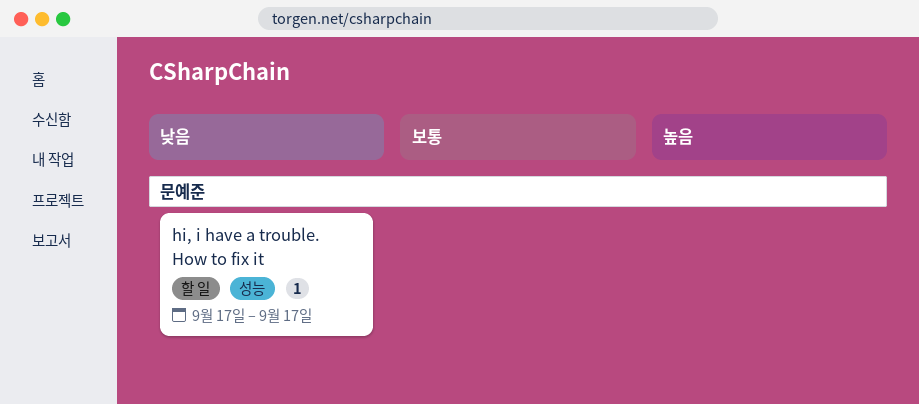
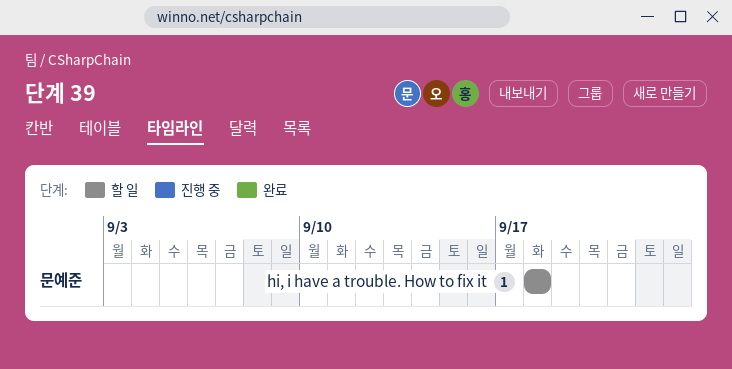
hi, i have a trouble. How to fix it, start: Sep 17 -> Sep 18
hi, i have a trouble. How to fix it, due: Sep 17 -> Sep 18

